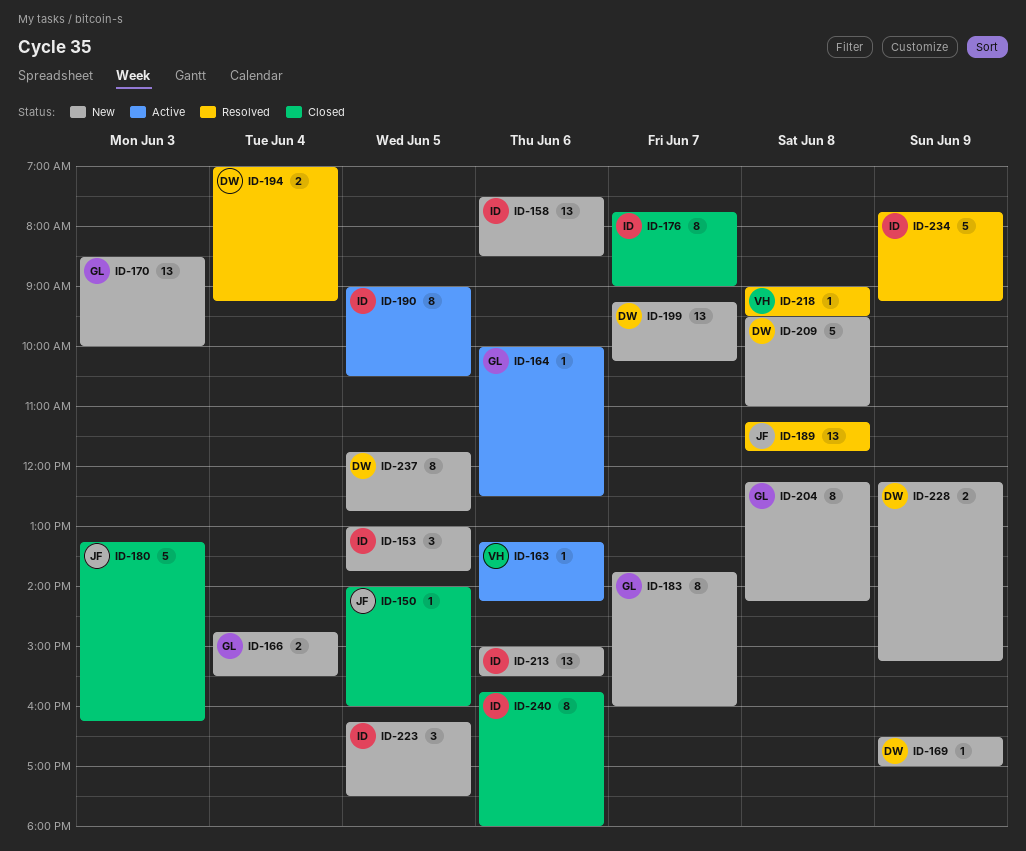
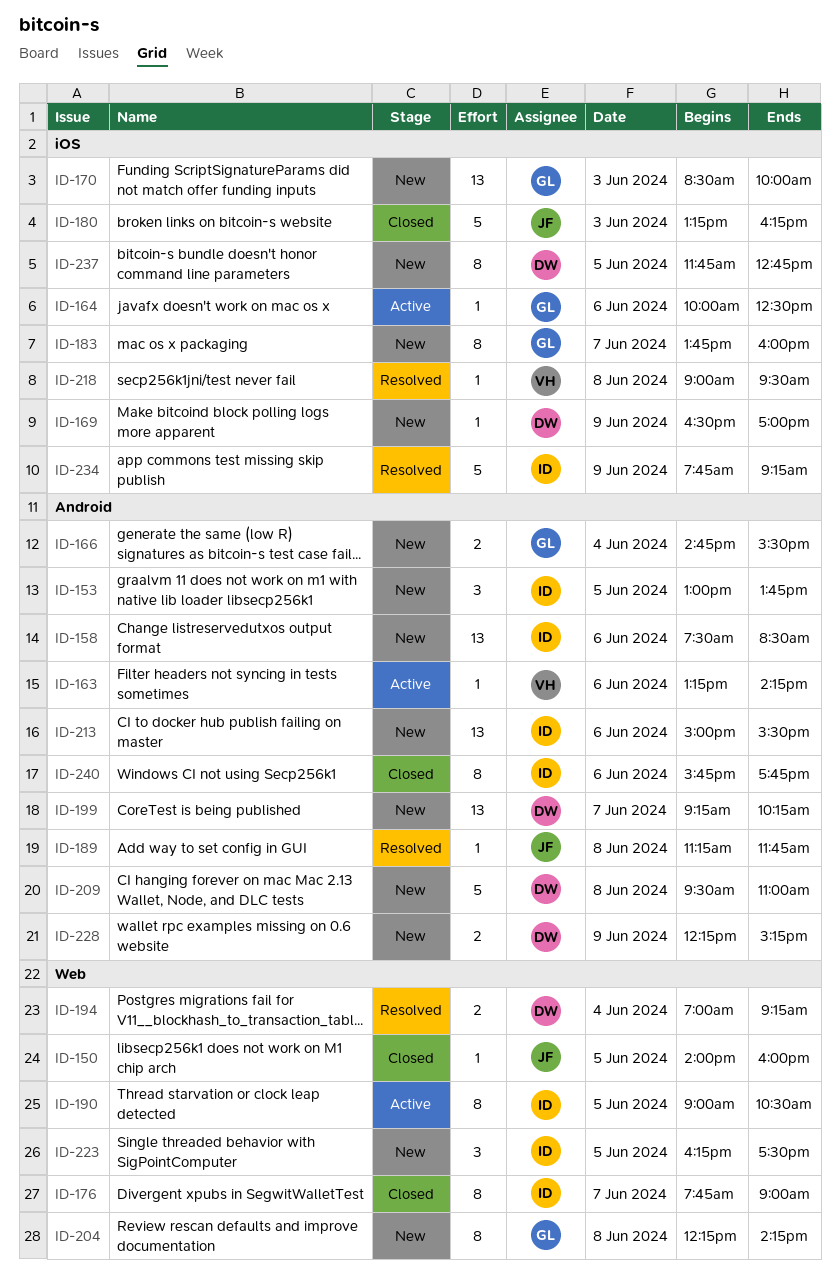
ID-189, estimate: 13 -> 1
ID-240, ends: 18:00 -> 17:45

